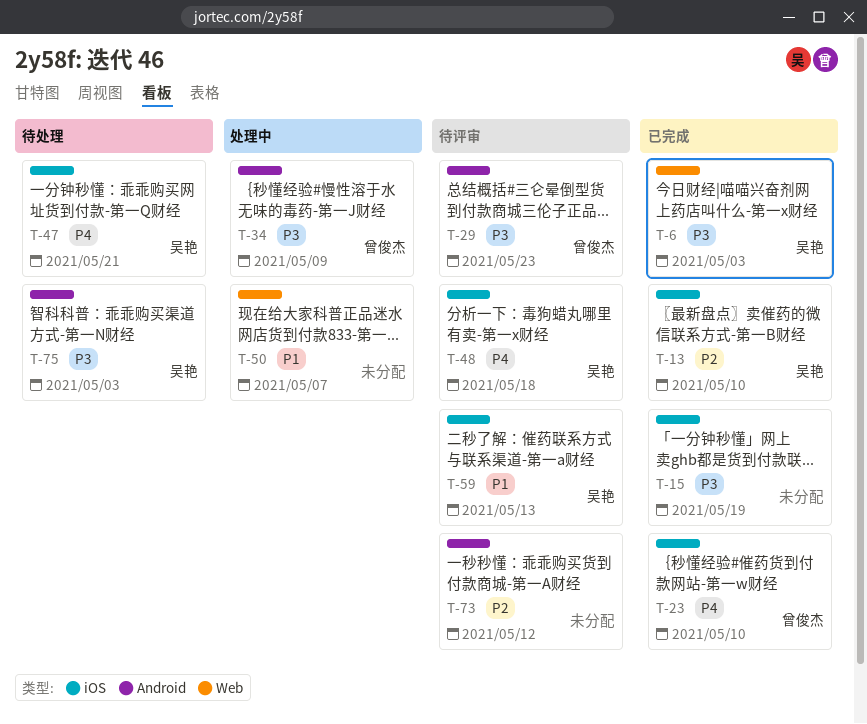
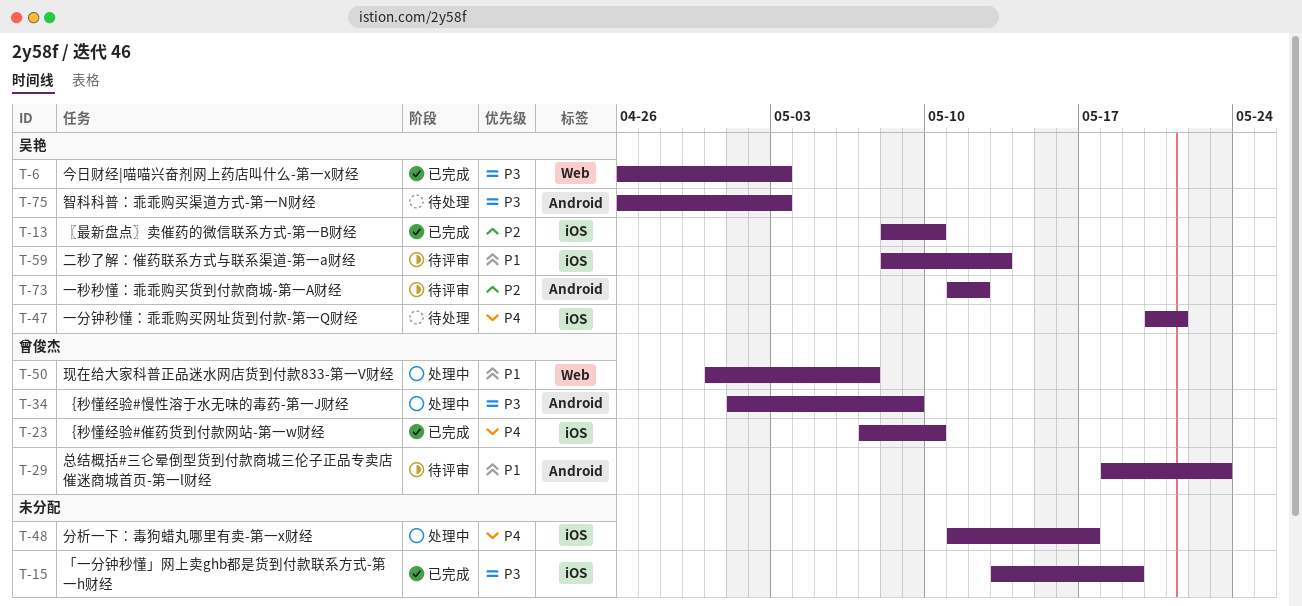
T-29, priority: P3 -> P1
T-48, status: 待评审 -> 处理中
T-48, owner: 吴艳 -> none
T-48, due: May 18 -> May 17
T-50, owner: none -> 曾俊杰
T-73, owner: none -> 吴艳

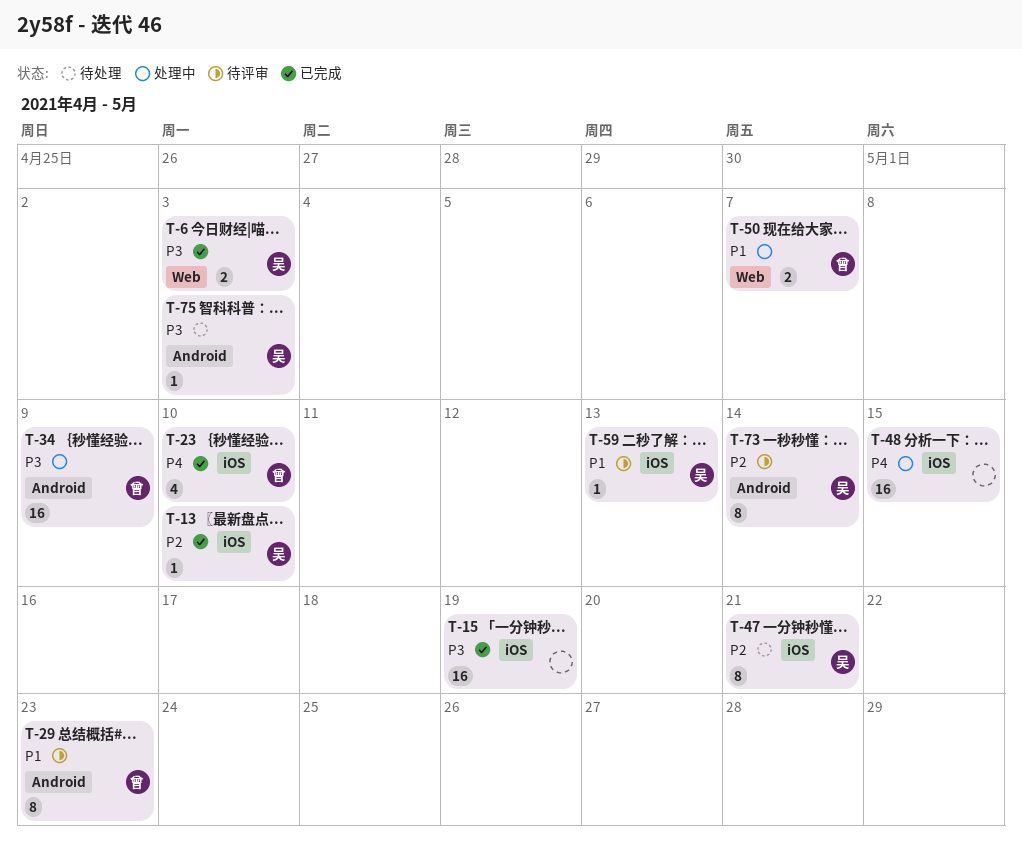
T-47, priority: P4 -> P2
T-48, due: May 17 -> May 15
T-73, due: May 12 -> May 14

